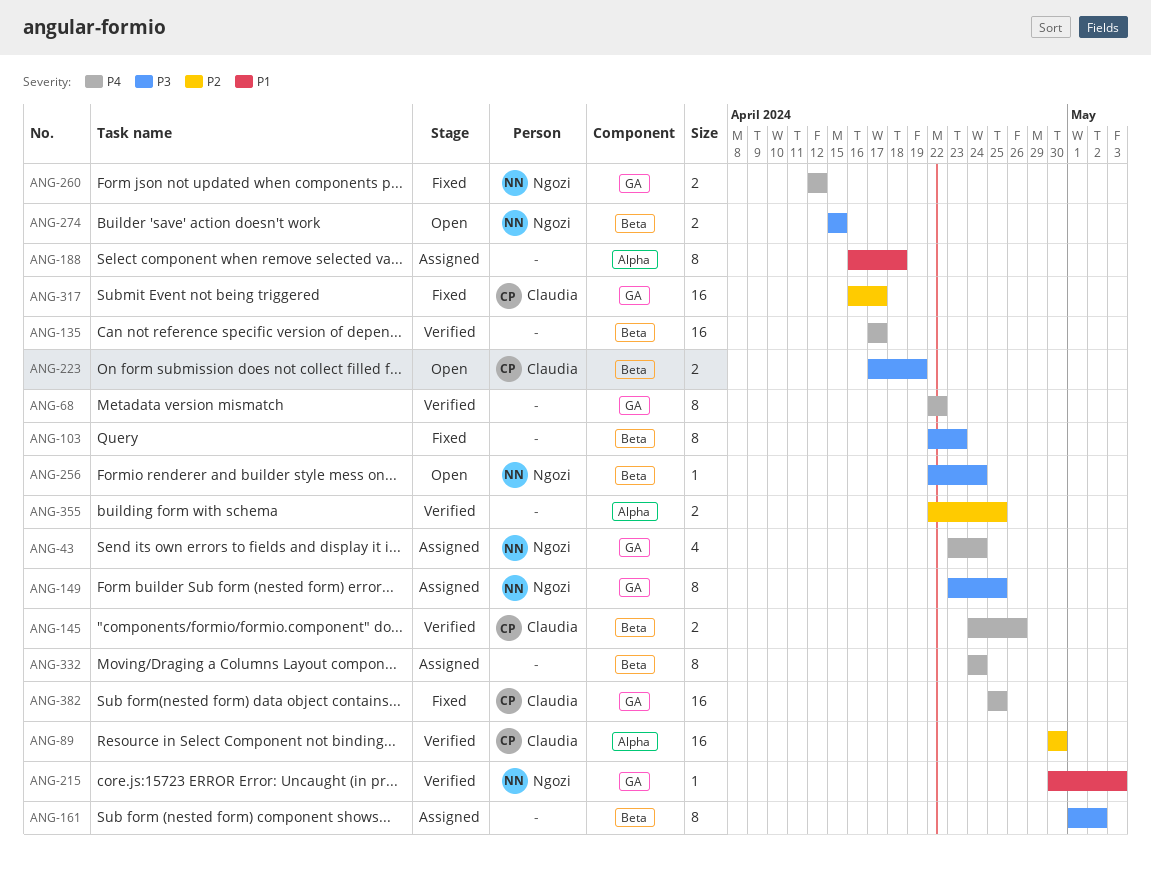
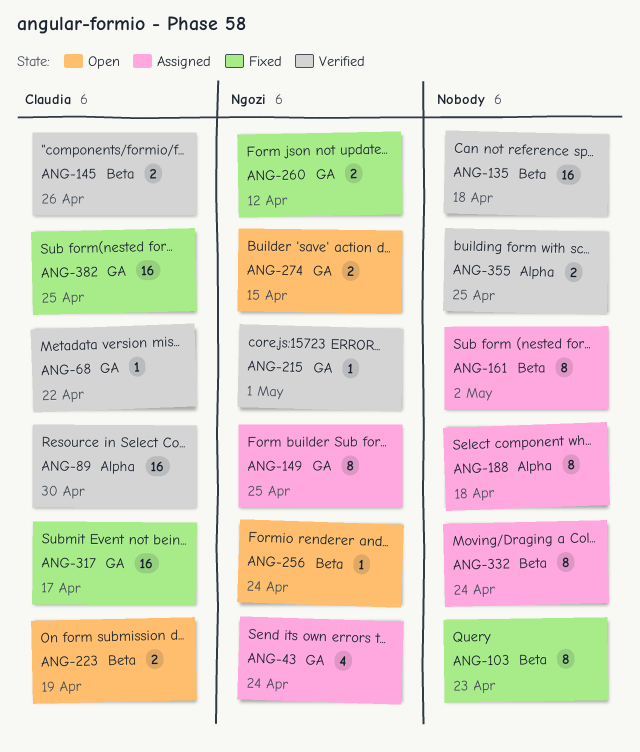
ANG-68, owner: none -> Claudia
ANG-68, estimate: 8 -> 1
ANG-135, due: Apr 17 -> Apr 18
ANG-215, due: May 3 -> May 1
ANG-274, label: Beta -> GA

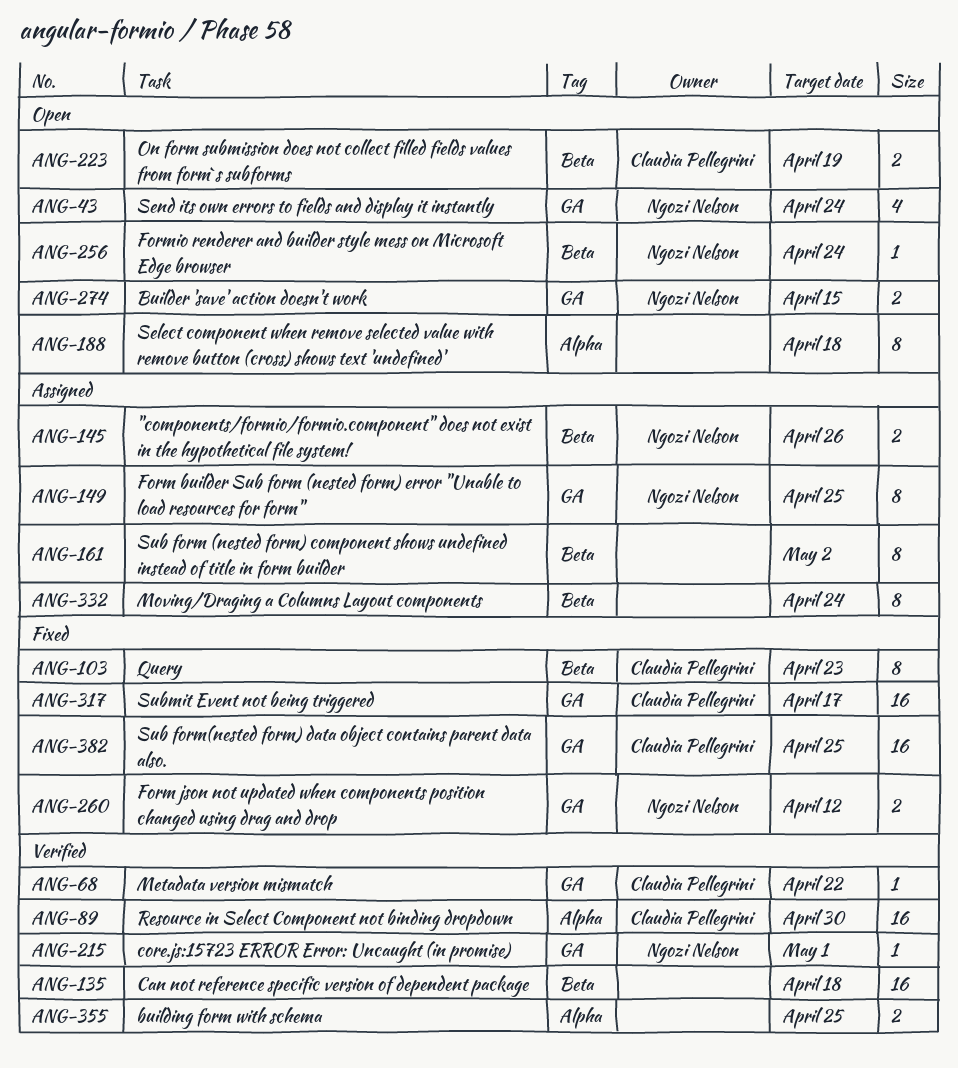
ANG-43, status: Assigned -> Open
ANG-103, owner: none -> Claudia Pellegrini
ANG-145, status: Verified -> Assigned
ANG-145, owner: Claudia Pellegrini -> Ngozi Nelson
ANG-188, status: Assigned -> Open

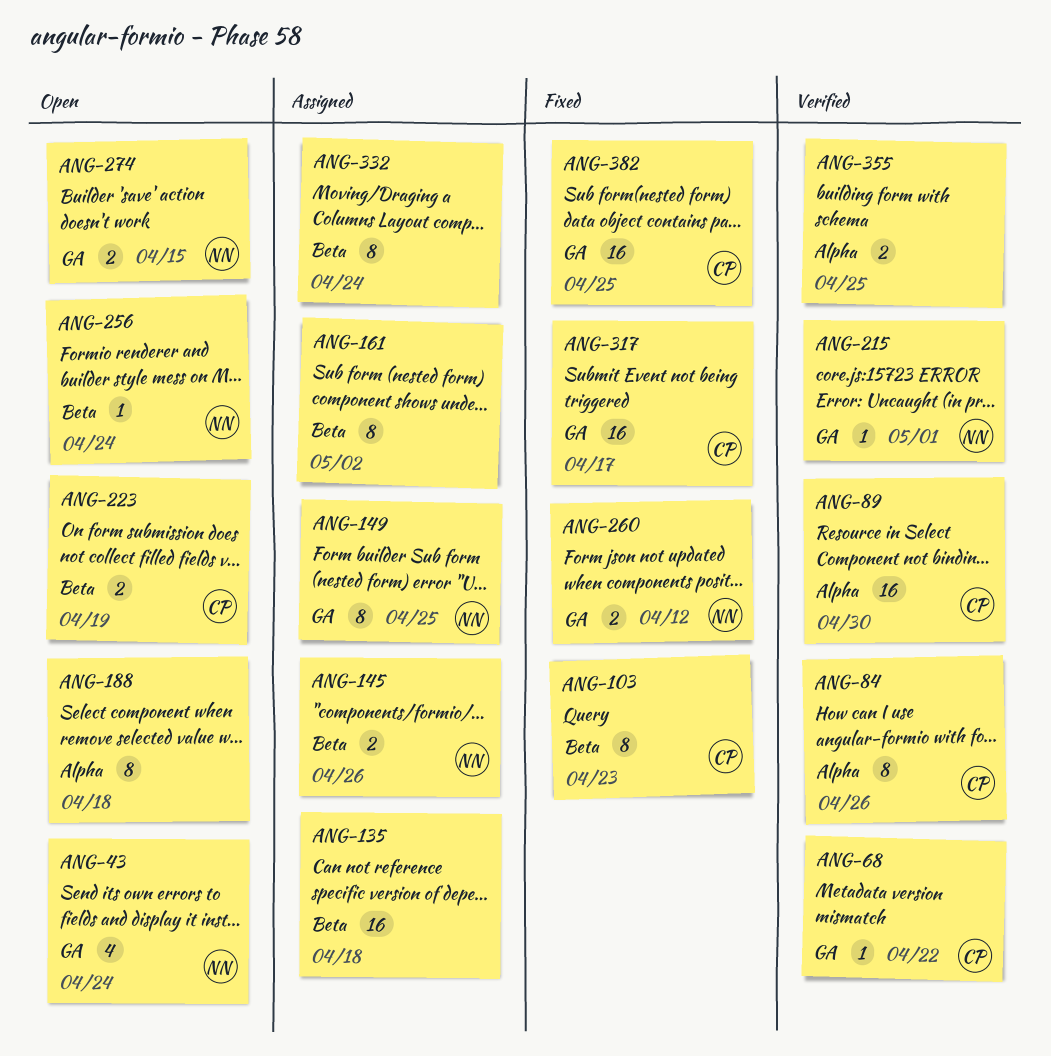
ANG-84: none -> present
ANG-135, status: Verified -> Assigned

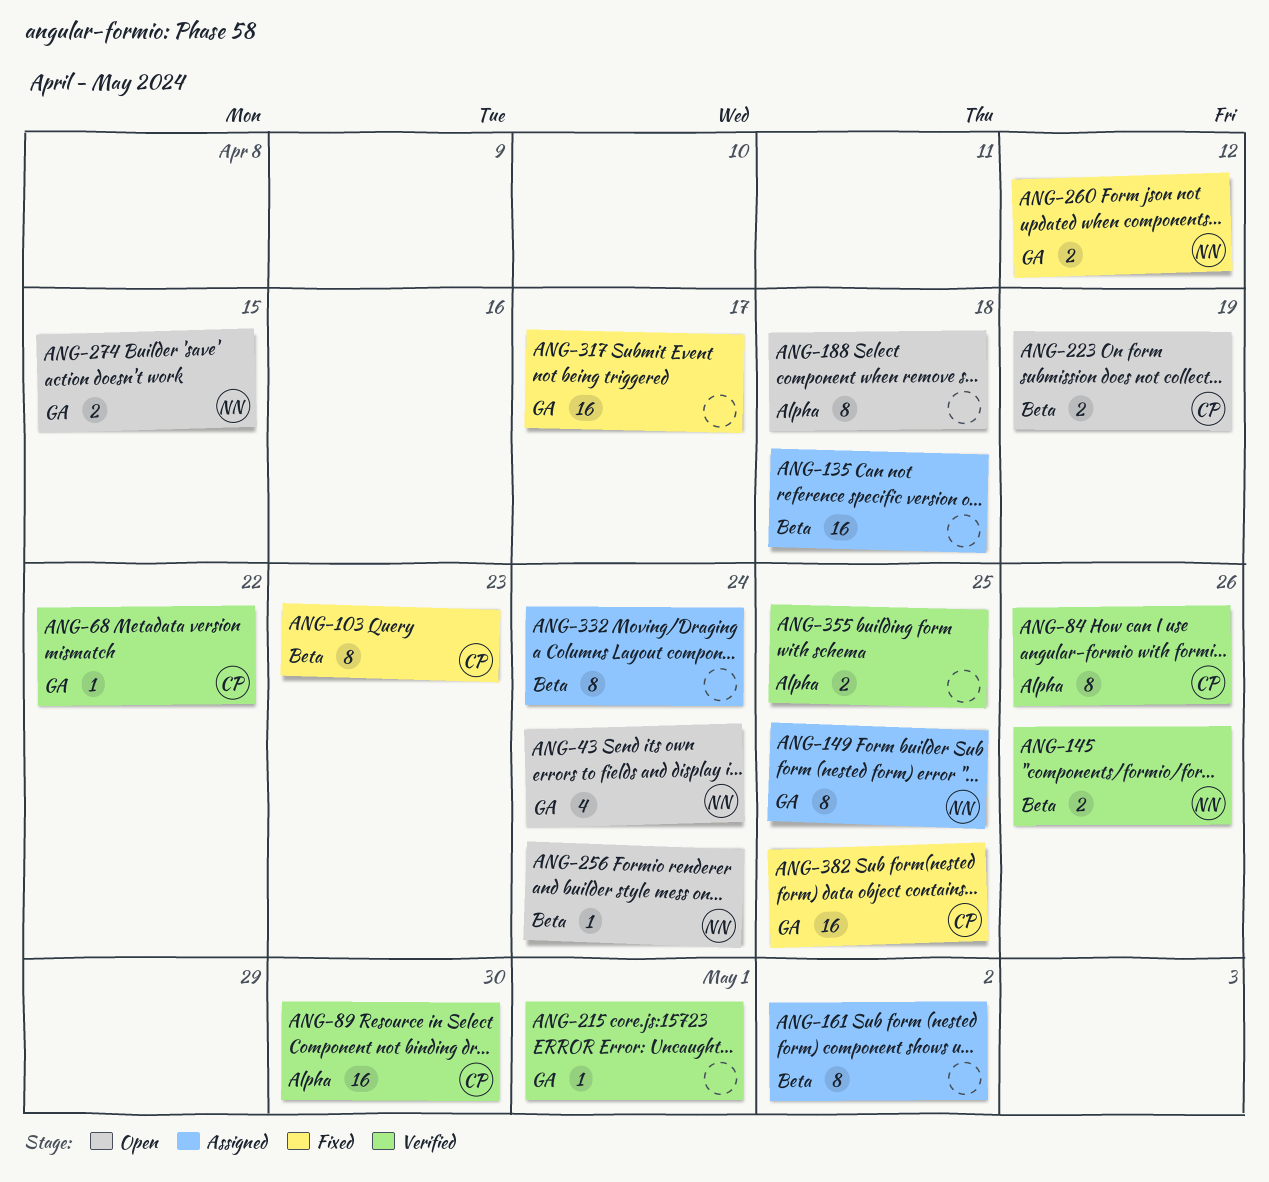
ANG-145, status: Assigned -> Verified
ANG-215, owner: NN -> none
ANG-317, owner: CP -> none

